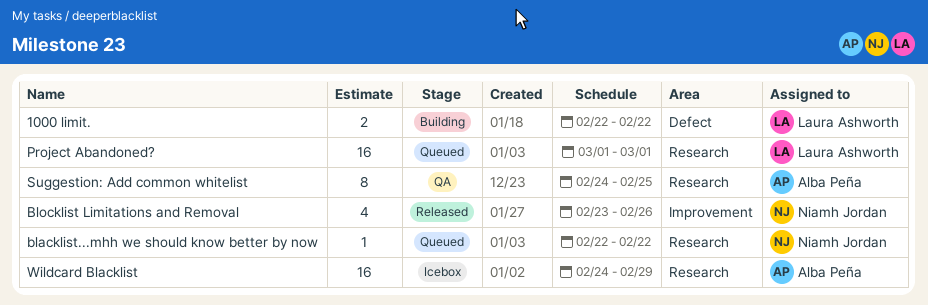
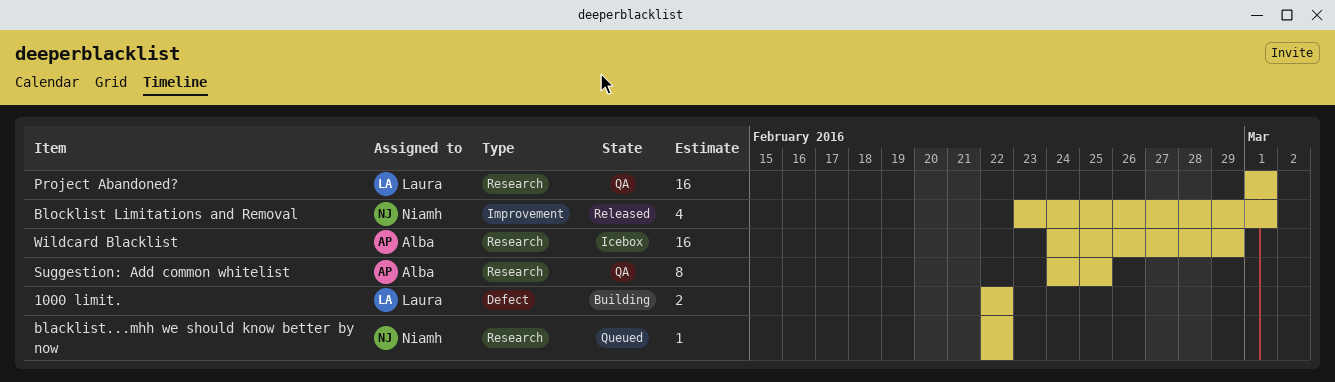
Blocklist Limitations and Removal, due: Feb 26 -> Mar 1
Project Abandoned?, status: Queued -> QA

